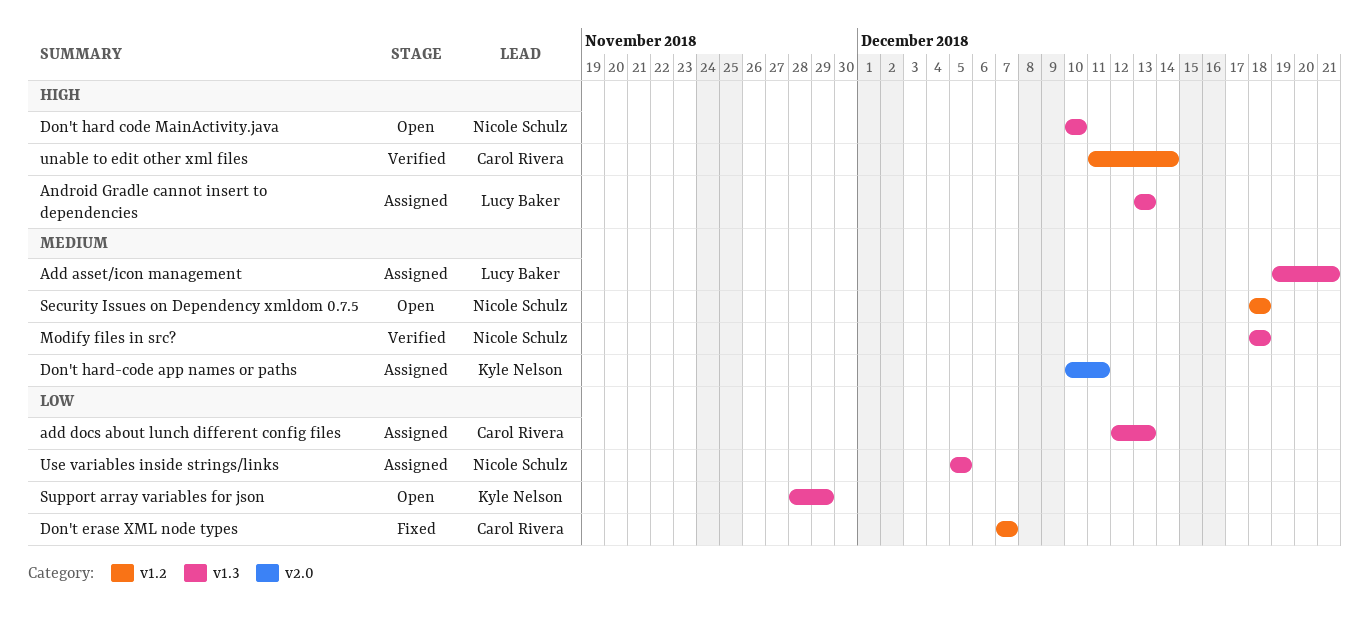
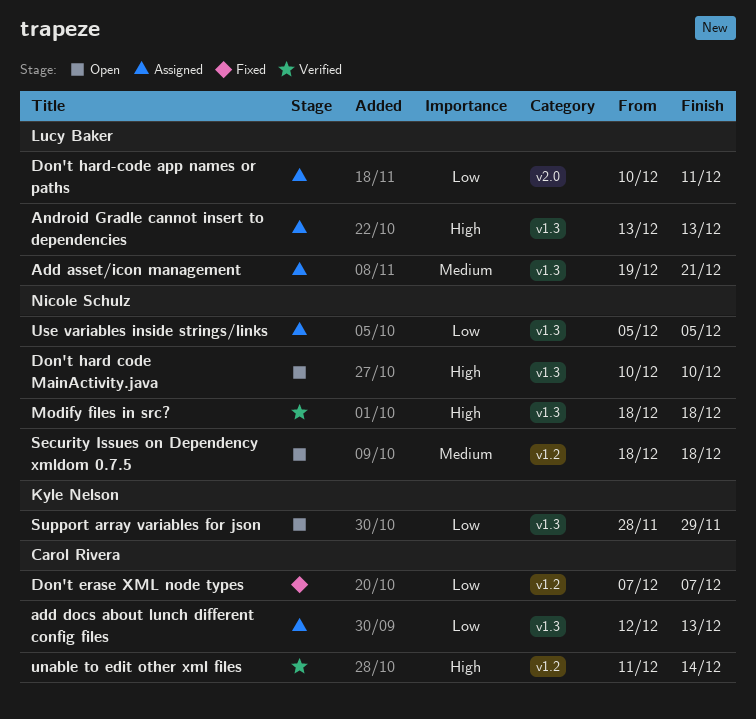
Don't hard-code app names or paths, owner: Kyle Nelson -> Lucy Baker
Don't hard-code app names or paths, priority: Medium -> Low
Modify files in src?, priority: Medium -> High

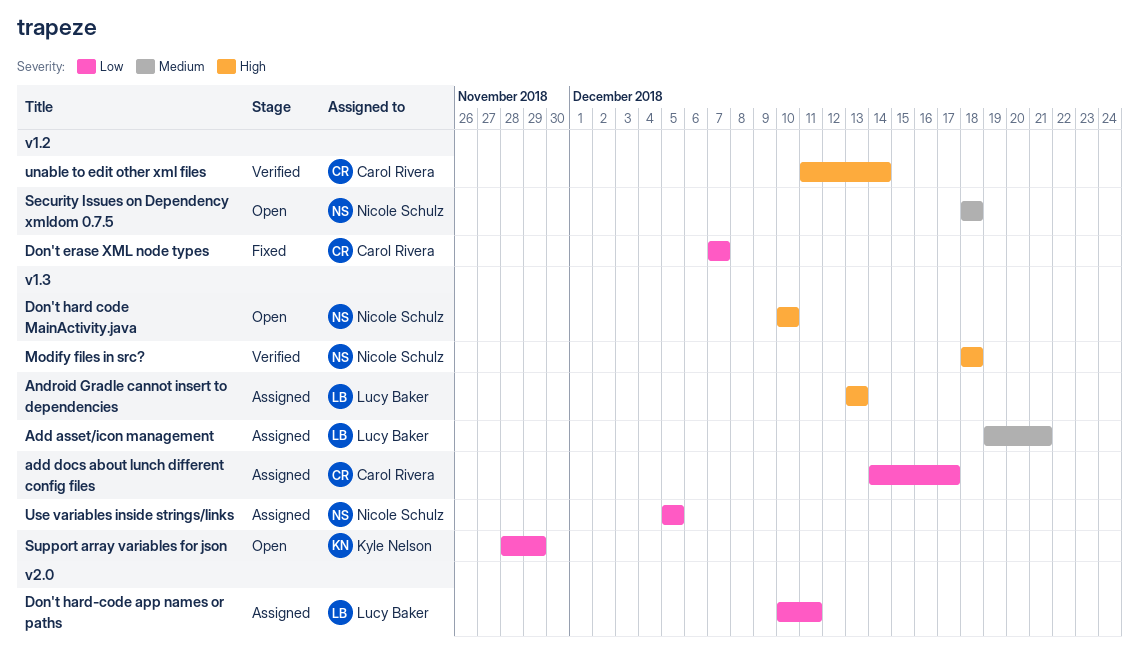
add docs about lunch different config files, start: Dec 12 -> Dec 14
add docs about lunch different config files, due: Dec 13 -> Dec 17

